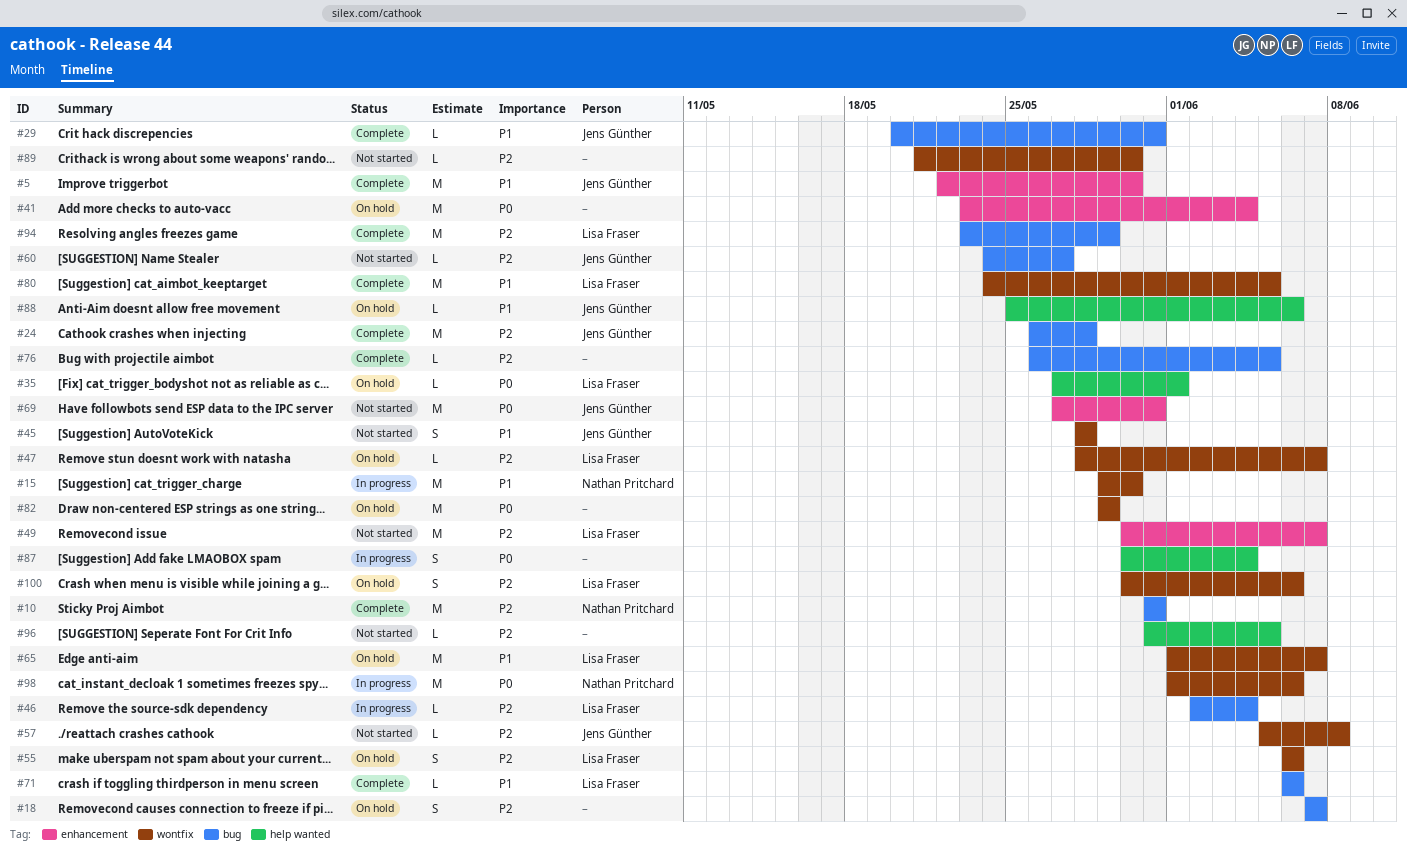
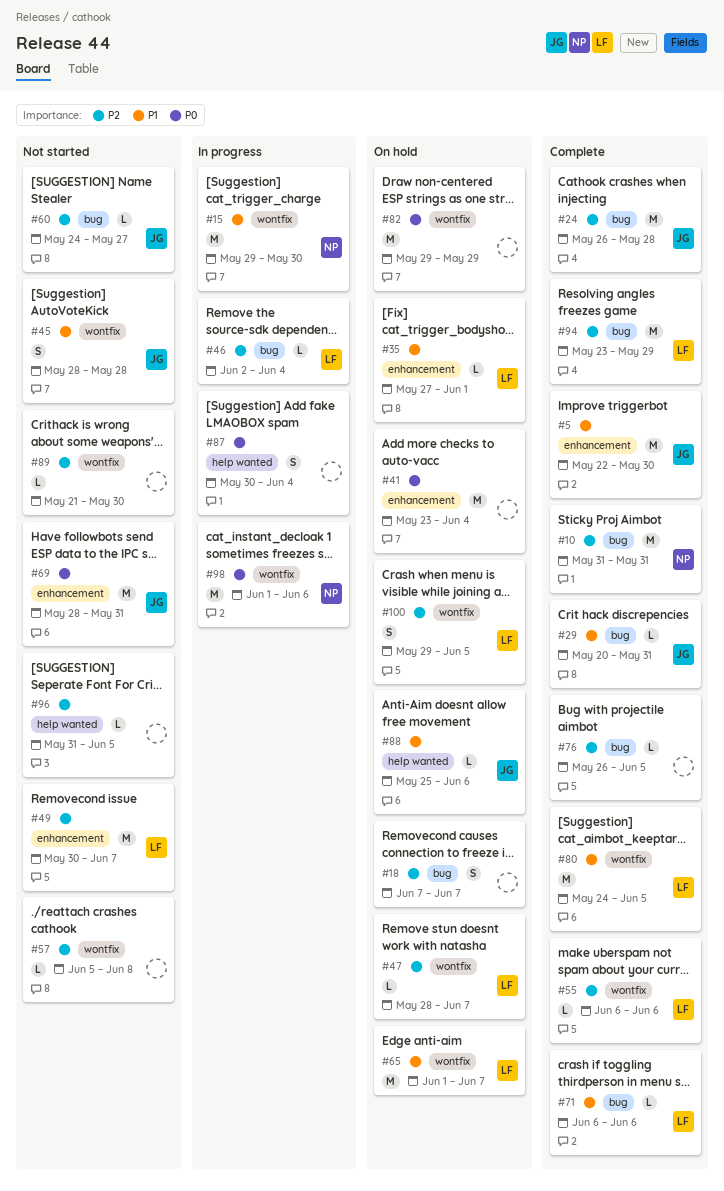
#35, priority: P0 -> P1
#35, label: help wanted -> enhancement
#55, status: On hold -> Complete
#55, estimate: S -> L
#57, owner: Jens Günther -> none
#69, start: May 27 -> May 28
#100, start: May 30 -> May 29
#100, due: Jun 6 -> Jun 5

